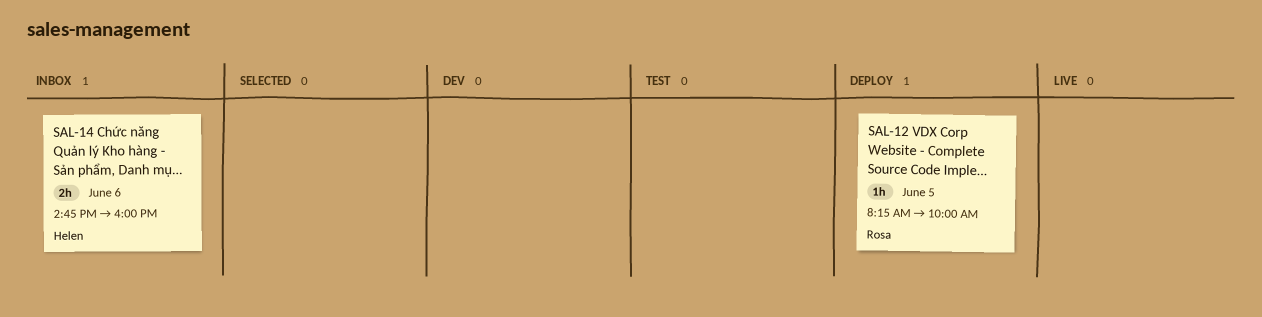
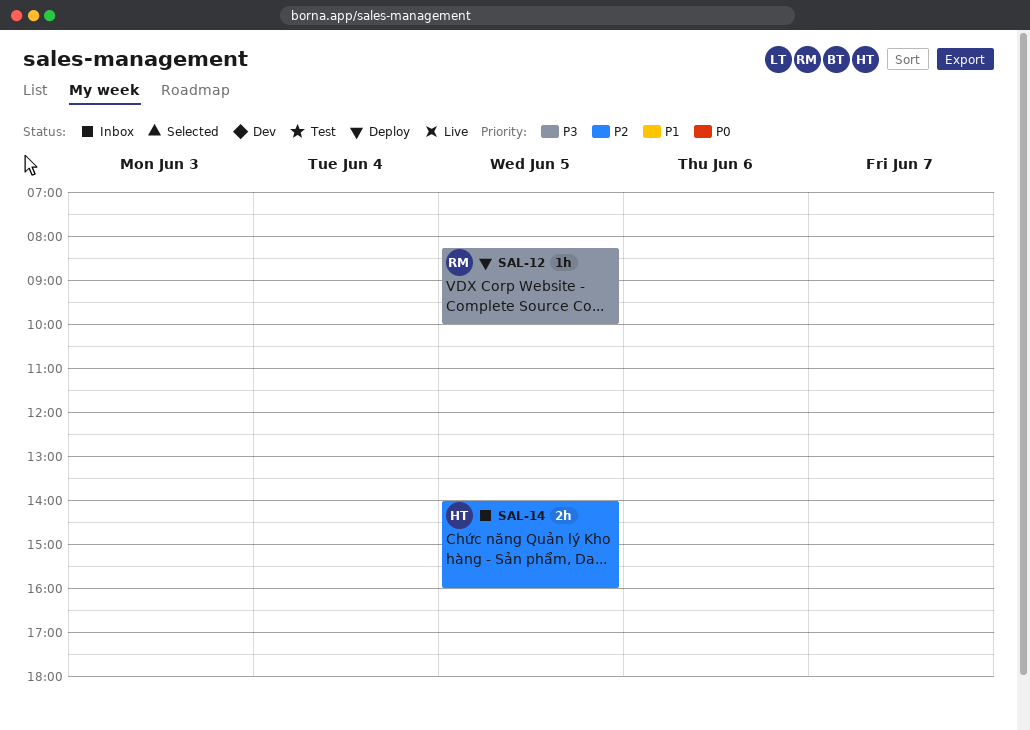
SAL-14, day: Jun 6 -> Jun 5
SAL-14, begins: 14:45 -> 14:00

